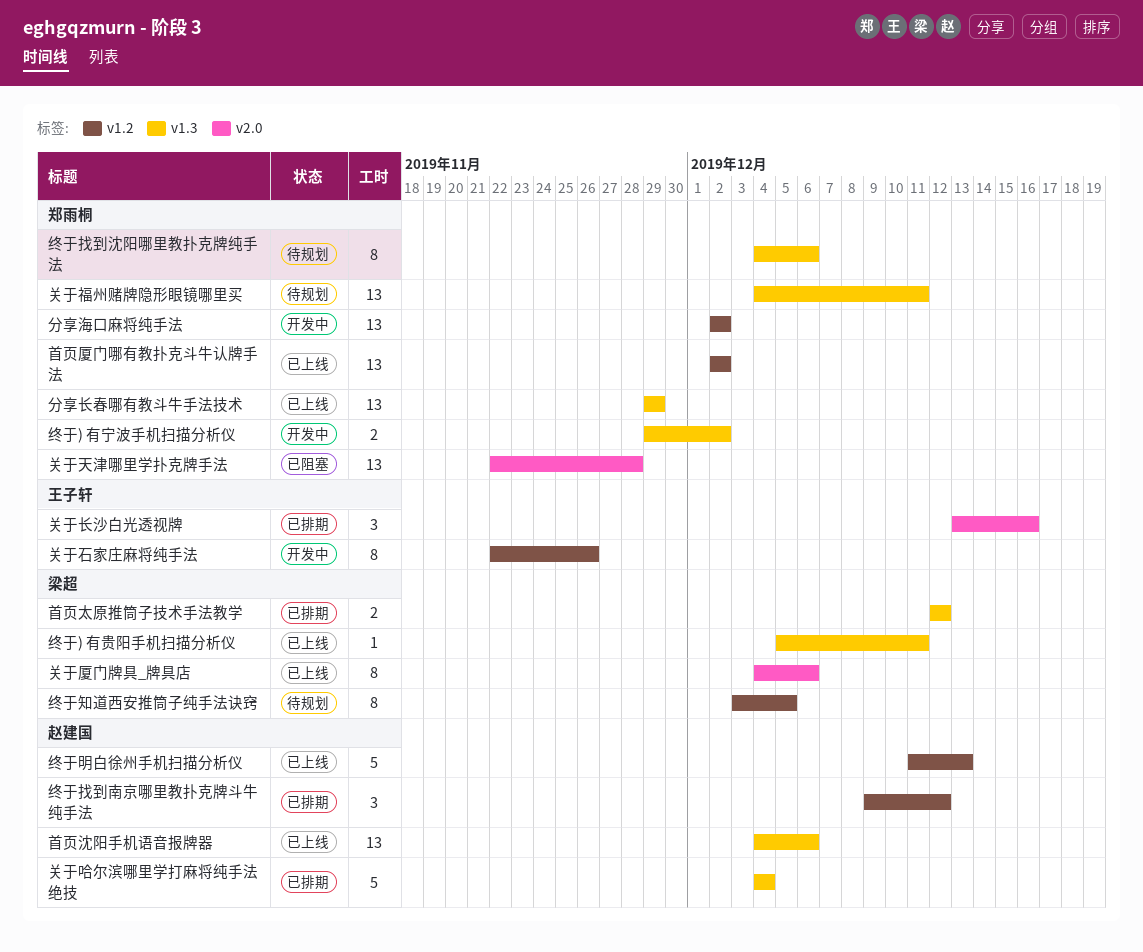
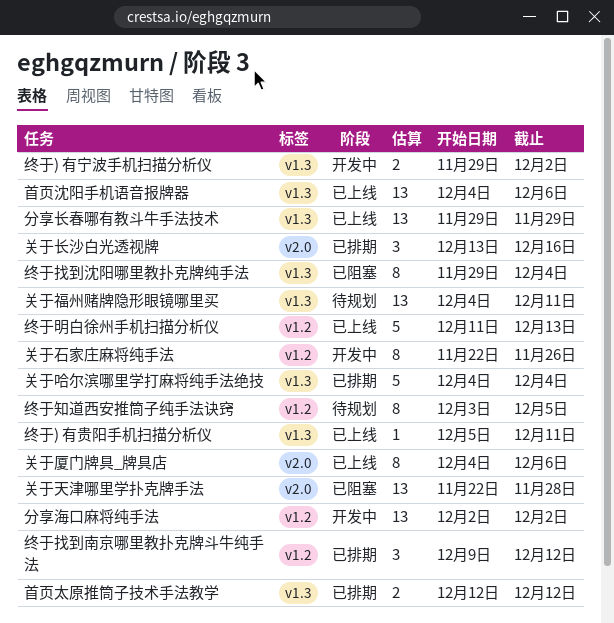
终于找到沈阳哪里教扑克牌纯手法, status: 待规划 -> 已阻塞
终于找到沈阳哪里教扑克牌纯手法, start: Dec 4 -> Nov 29
终于找到沈阳哪里教扑克牌纯手法, due: Dec 6 -> Dec 4
首页厦门哪有教扑克斗牛认牌手法: present -> none

